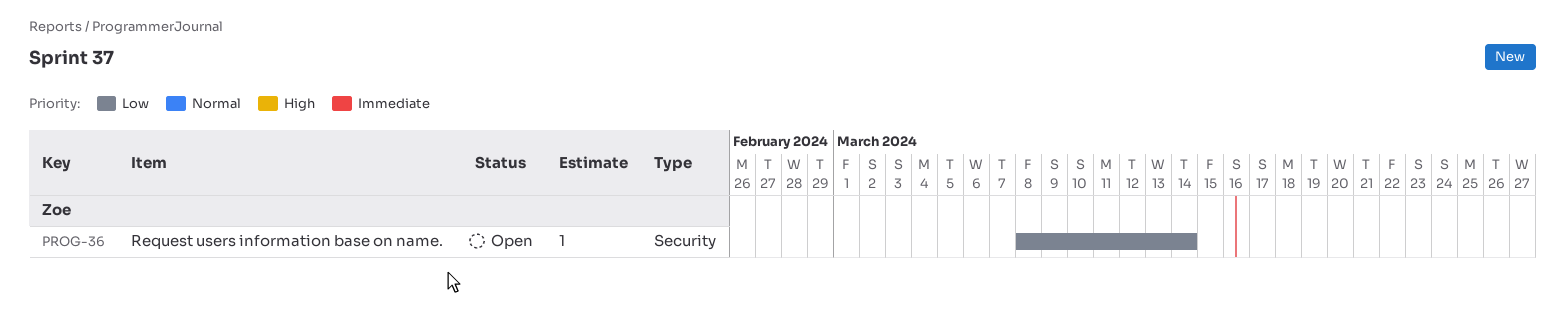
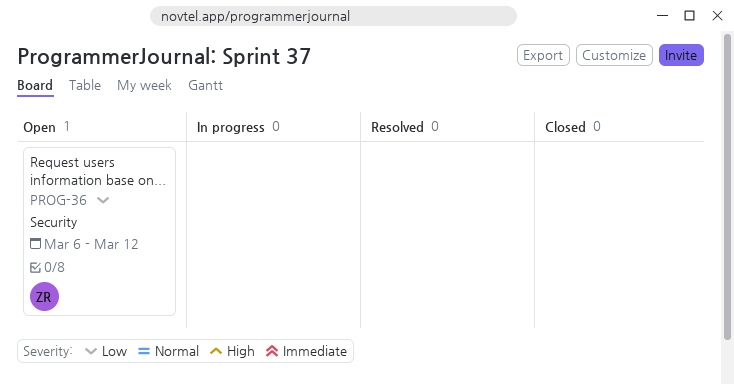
PROG-36, start: Mar 8 -> Mar 6
PROG-36, due: Mar 14 -> Mar 12

